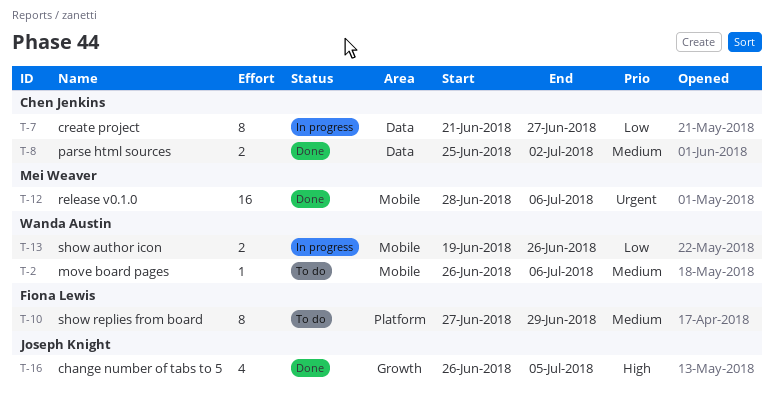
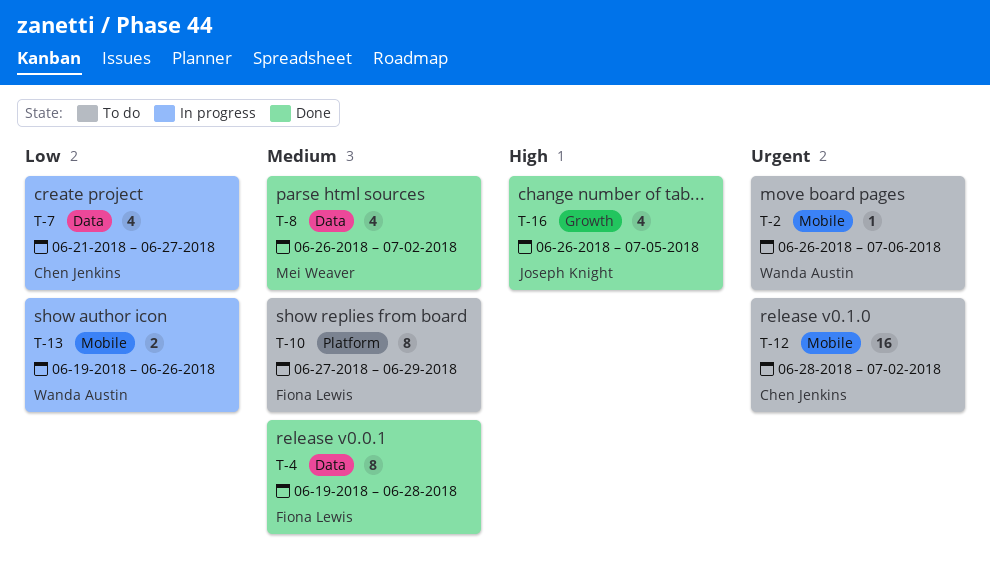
T-2, priority: Medium -> Urgent
T-4: none -> present
T-7, estimate: 8 -> 4
T-8, owner: Chen Jenkins -> Mei Weaver
T-8, estimate: 2 -> 4
T-8, start: Jun 25 -> Jun 26
T-12, status: Done -> To do
T-12, owner: Mei Weaver -> Chen Jenkins
T-12, due: Jul 6 -> Jul 2

